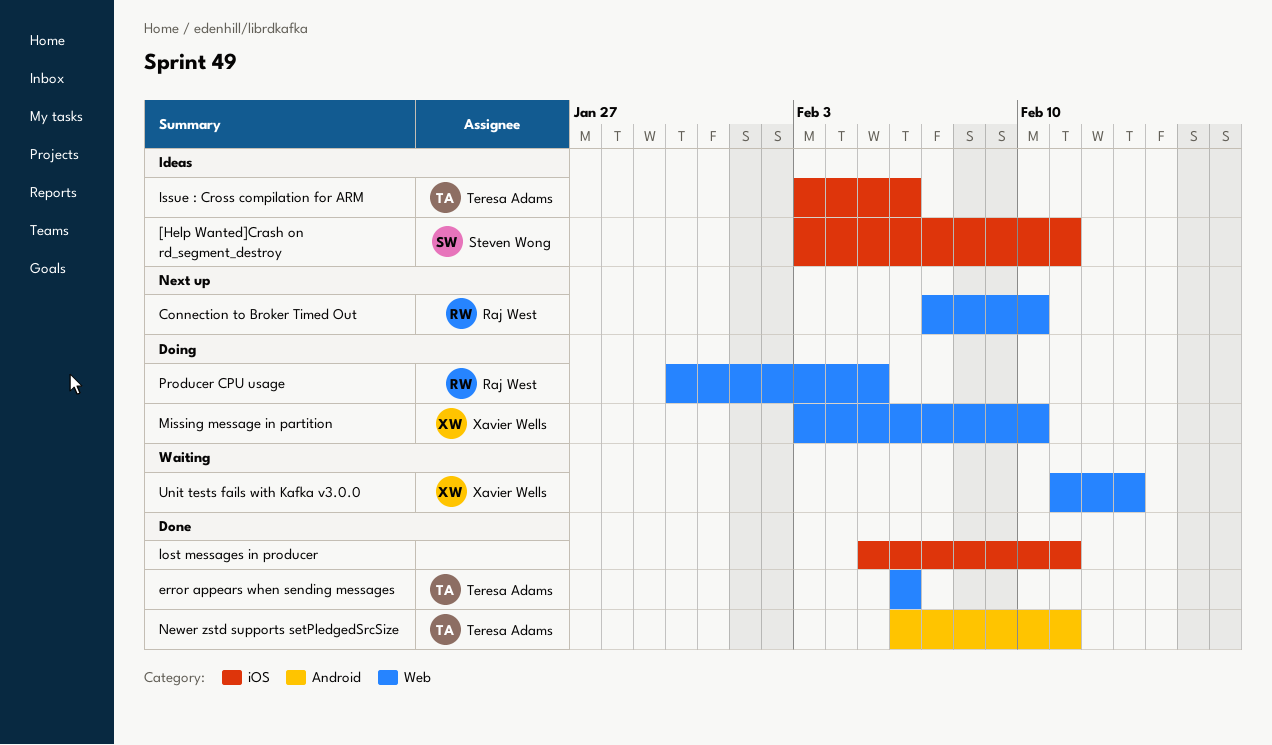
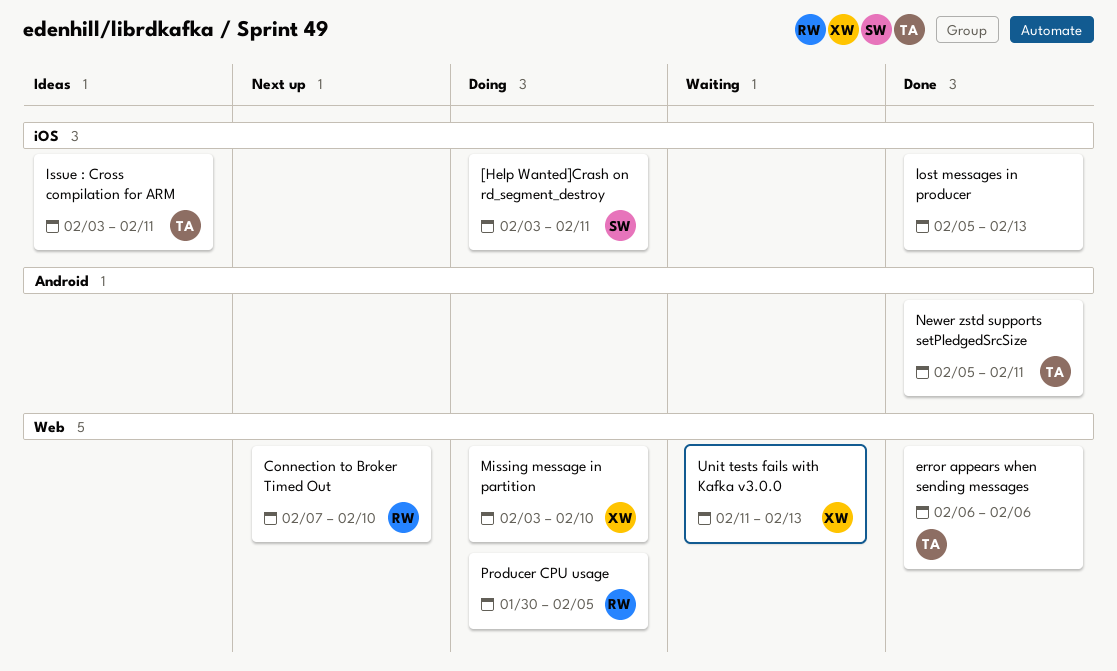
[Help Wanted]Crash on rd_segment_destroy, status: Ideas -> Doing
Issue : Cross compilation for ARM, due: Feb 6 -> Feb 11
lost messages in producer, due: Feb 11 -> Feb 13
Newer zstd supports setPledgedSrcSize, start: Feb 6 -> Feb 5

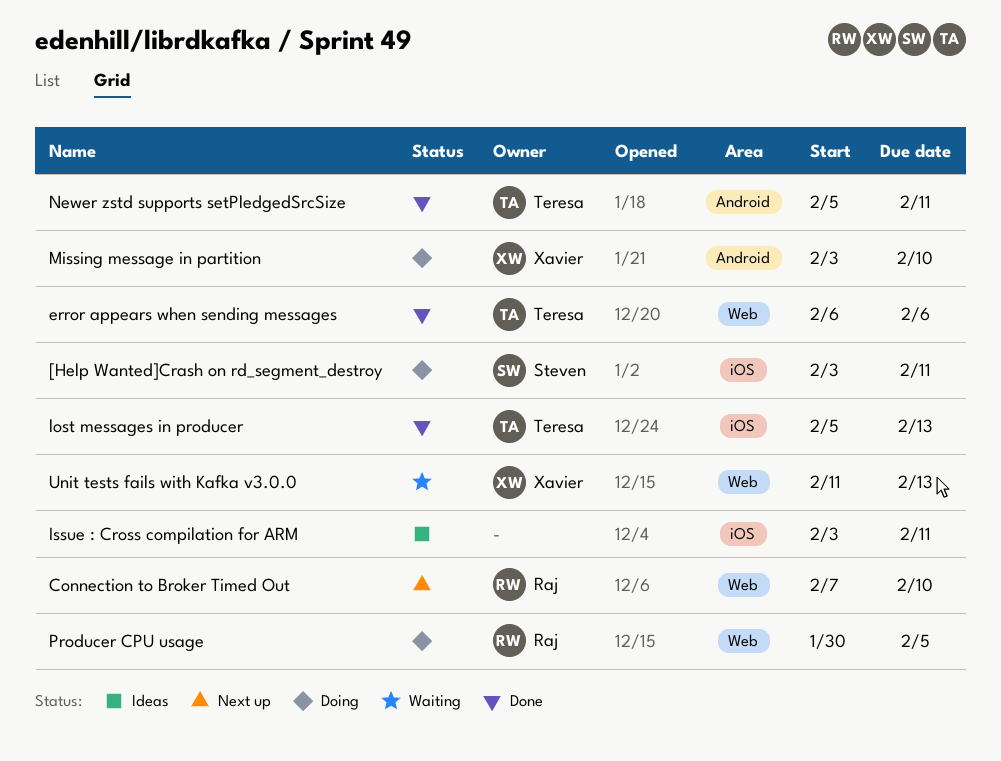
Issue : Cross compilation for ARM, owner: Teresa -> none
lost messages in producer, owner: none -> Teresa
Missing message in partition, label: Web -> Android

